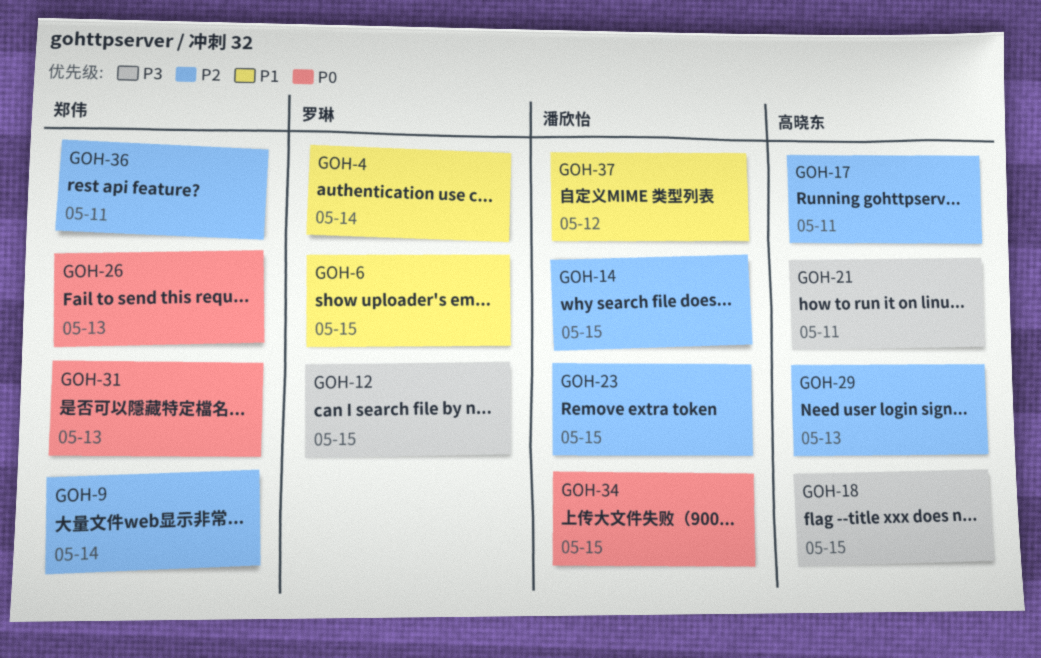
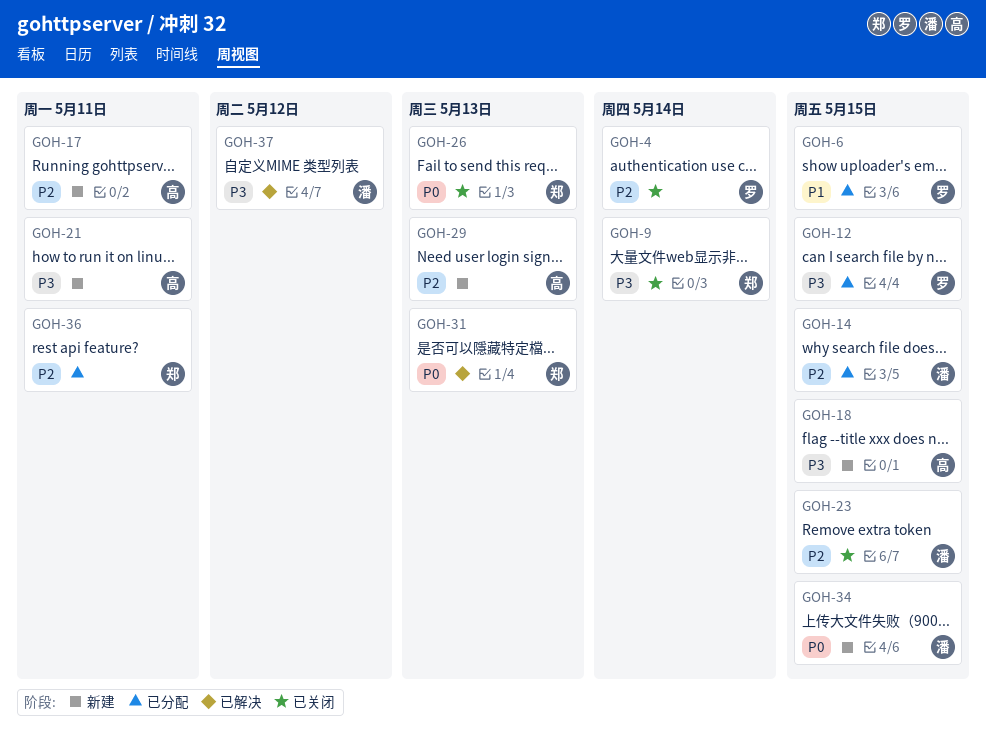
GOH-4, priority: P1 -> P2
GOH-9, priority: P2 -> P3
GOH-37, priority: P1 -> P3

